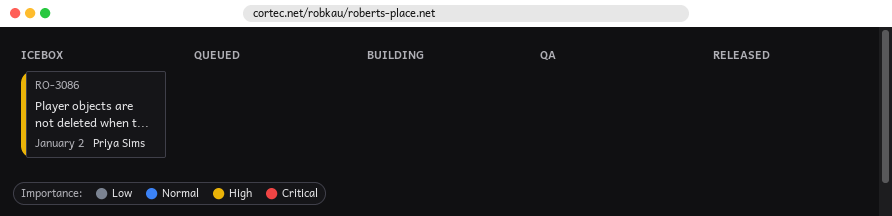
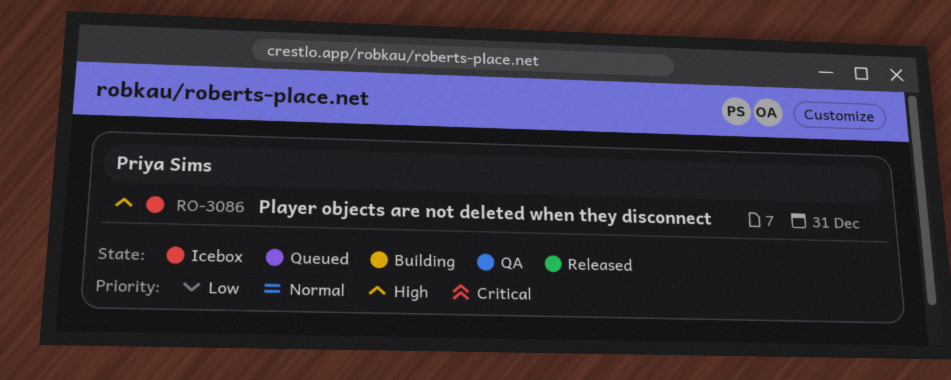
RO-3086, due: Jan 2 -> Dec 31

